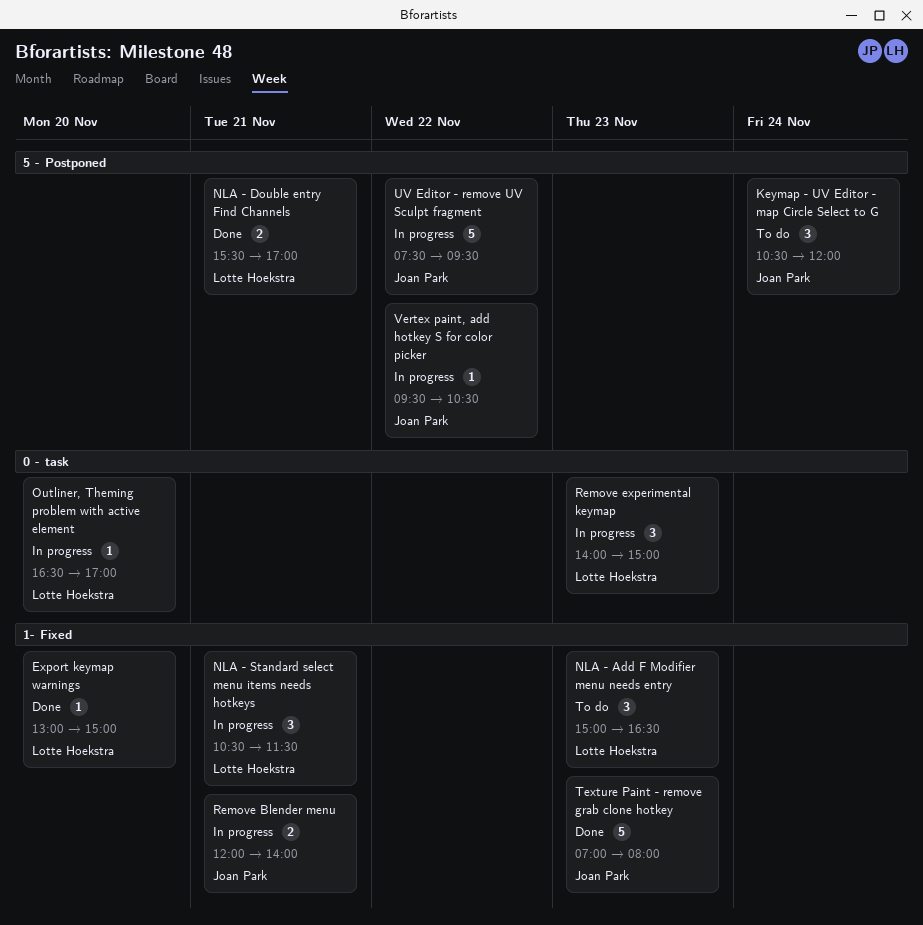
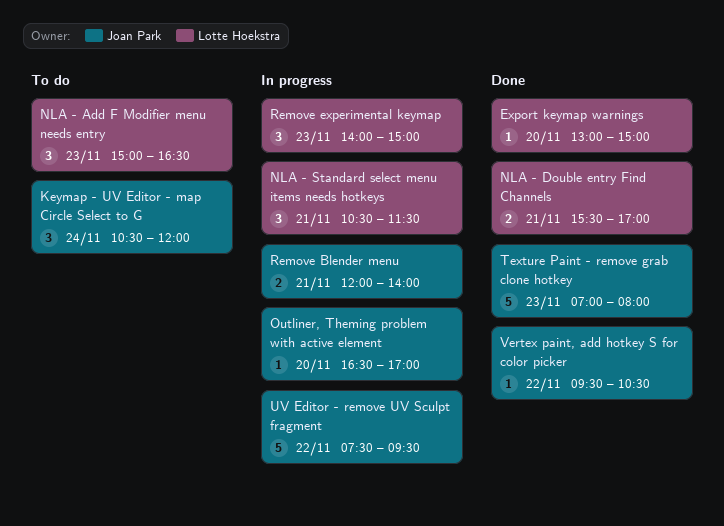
Outliner, Theming problem with active element, owner: Lotte Hoekstra -> Joan Park
Vertex paint, add hotkey S for color picker, status: In progress -> Done

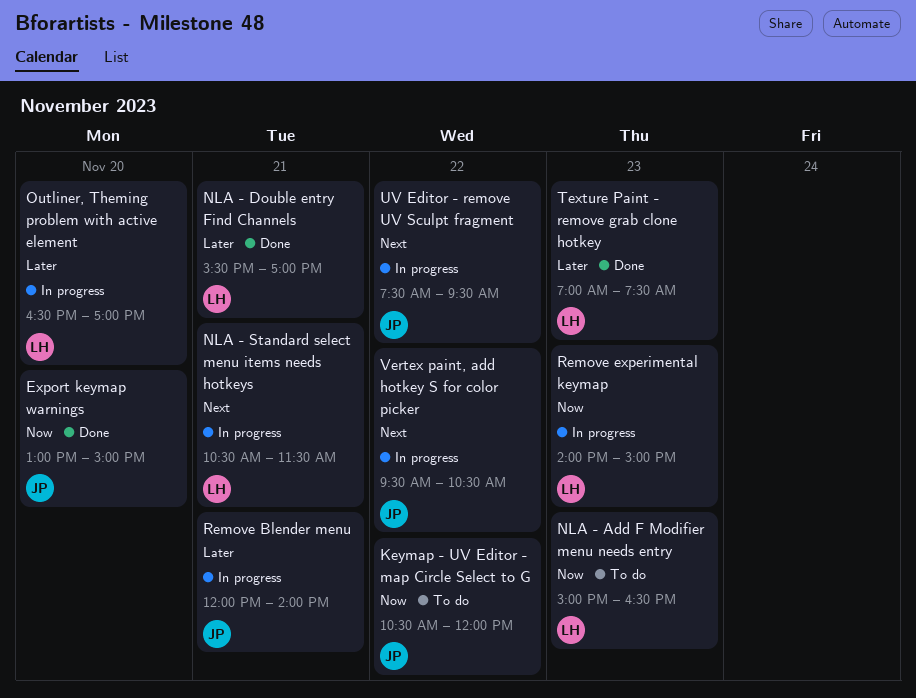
Export keymap warnings, owner: Lotte Hoekstra -> Joan Park
Keymap - UV Editor - map Circle Select to G, day: Nov 24 -> Nov 22
Outliner, Theming problem with active element, owner: Joan Park -> Lotte Hoekstra
Texture Paint - remove grab clone hotkey, owner: Joan Park -> Lotte Hoekstra
Texture Paint - remove grab clone hotkey, ends: 08:00 -> 07:30
Vertex paint, add hotkey S for color picker, status: Done -> In progress

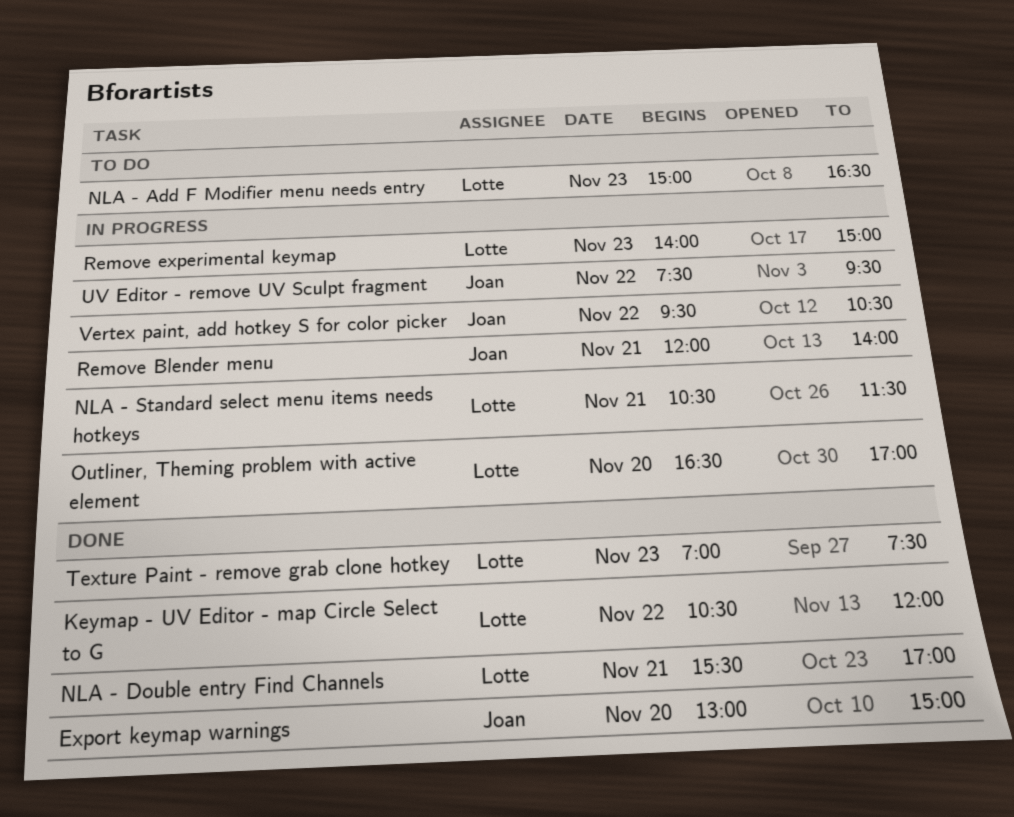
Keymap - UV Editor - map Circle Select to G, status: To do -> Done
Keymap - UV Editor - map Circle Select to G, owner: Joan -> Lotte

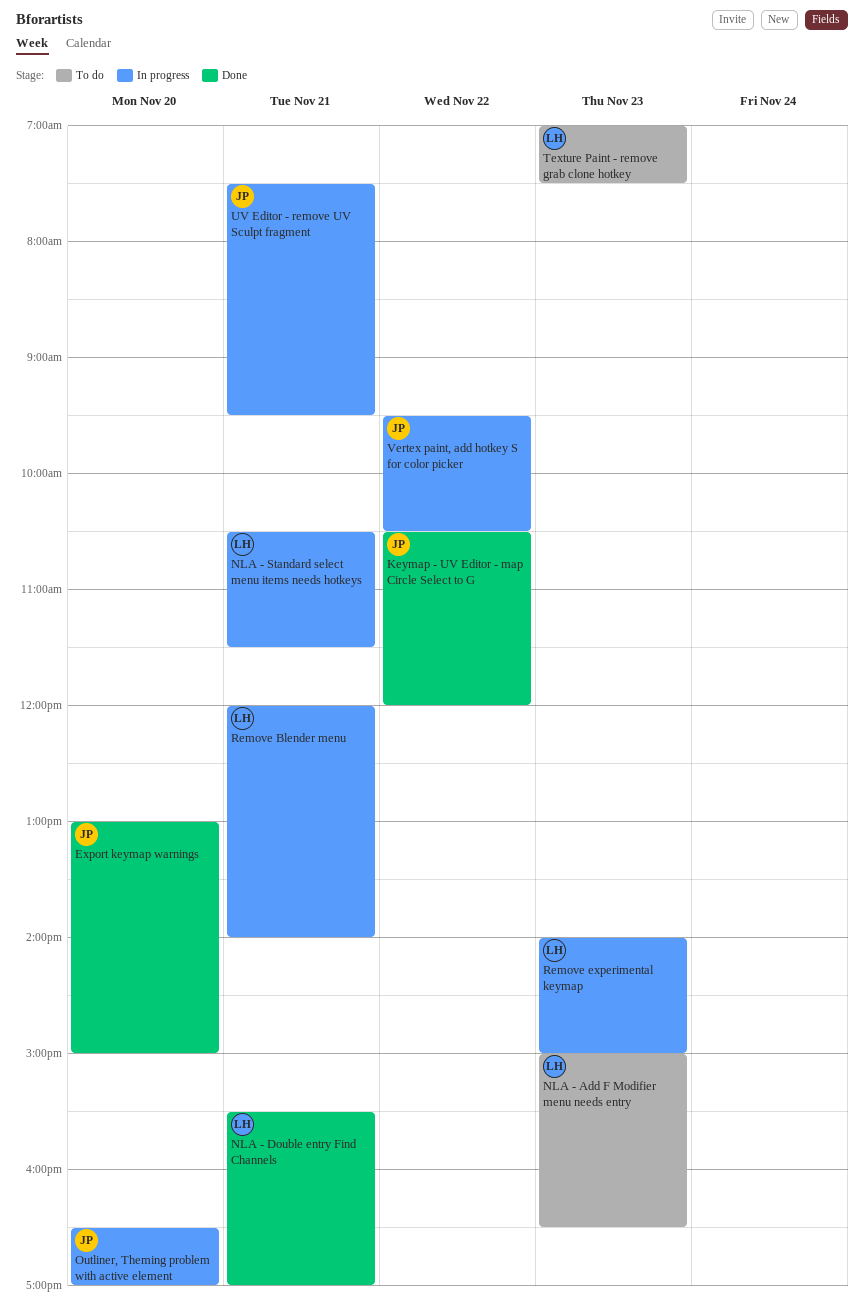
Keymap - UV Editor - map Circle Select to G, owner: Lotte -> Joan
Outliner, Theming problem with active element, owner: Lotte -> Joan
Remove Blender menu, owner: Joan -> Lotte
Texture Paint - remove grab clone hotkey, status: Done -> To do
UV Editor - remove UV Sculpt fragment, day: Nov 22 -> Nov 21

